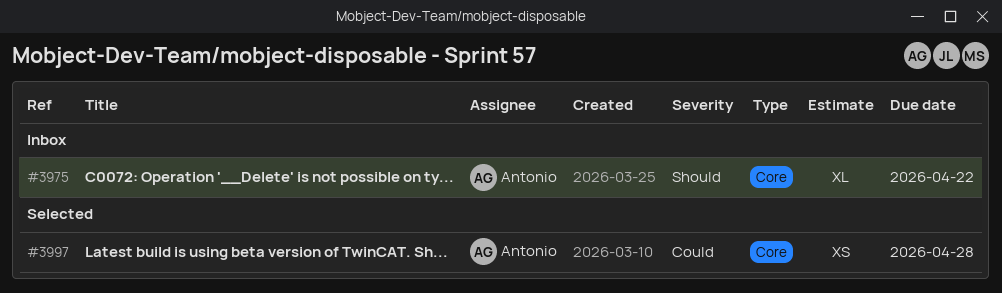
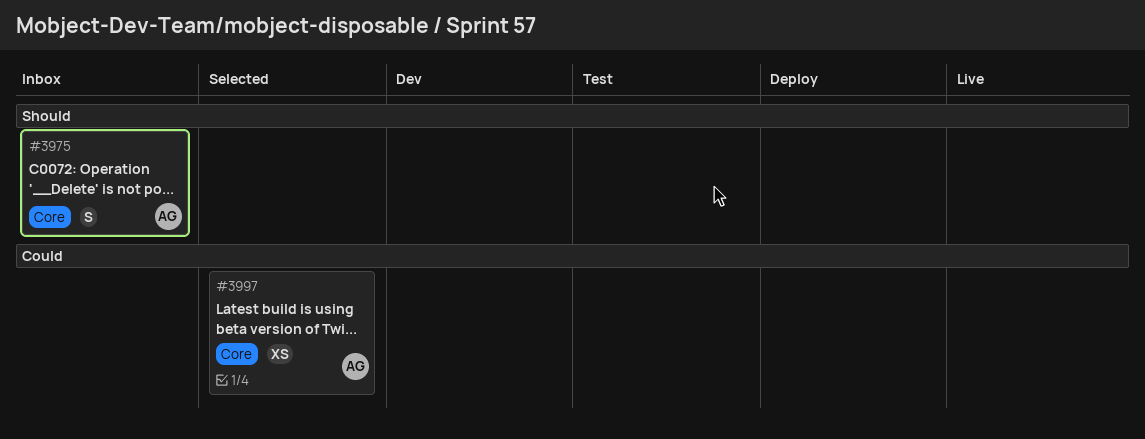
#3975, estimate: XL -> S

